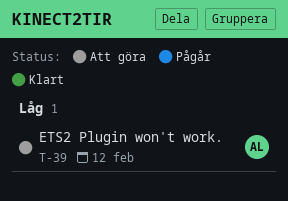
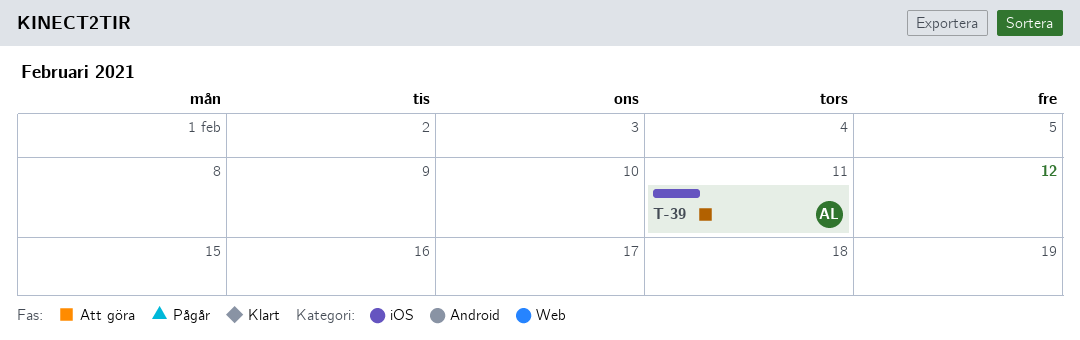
T-39, due: Feb 12 -> Feb 11

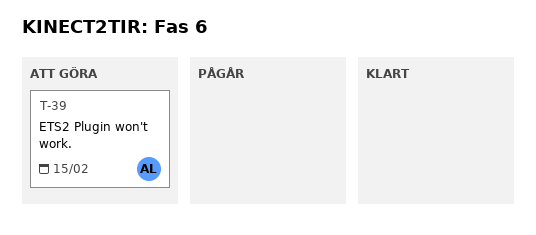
T-39, due: Feb 11 -> Feb 15

